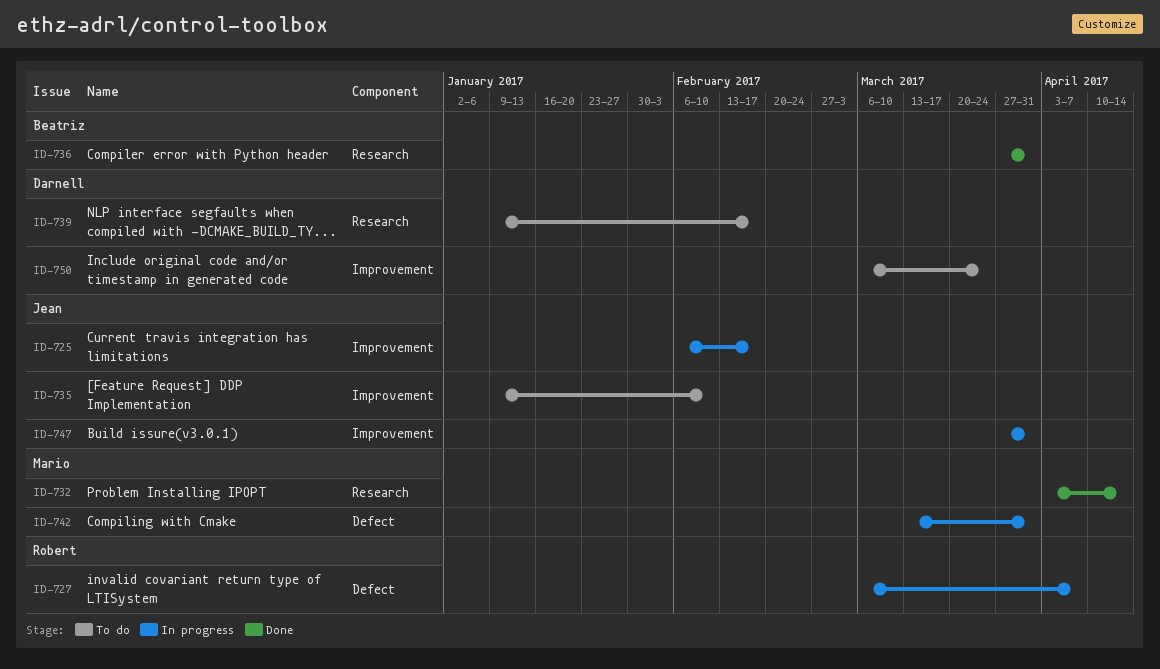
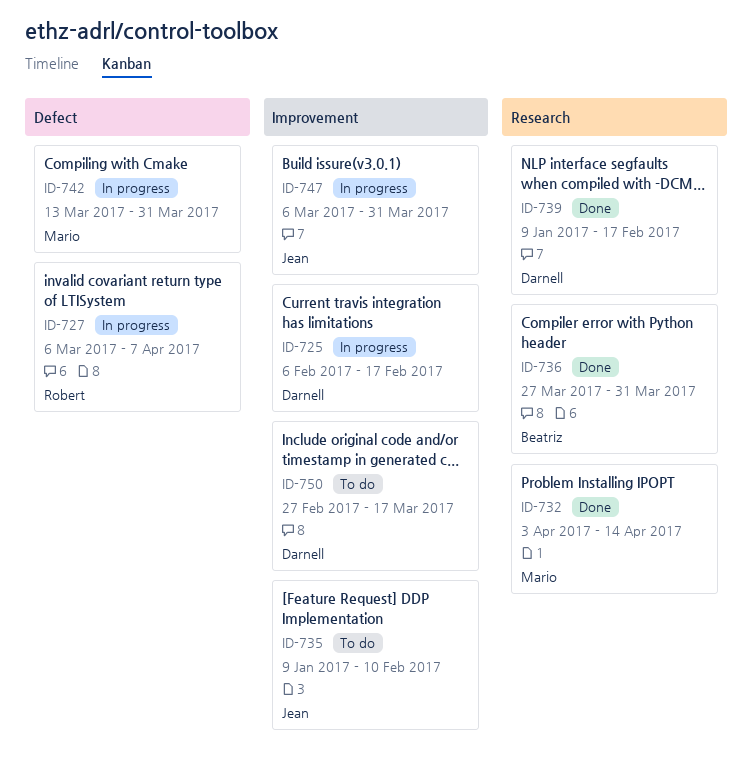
ID-725, owner: Jean -> Darnell
ID-739, status: To do -> Done
ID-747, start: Mar 27 -> Mar 6
ID-750, start: Mar 6 -> Feb 27
ID-750, due: Mar 24 -> Mar 17

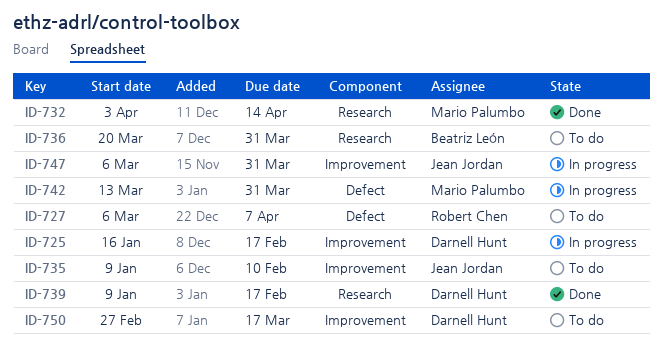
ID-725, start: Feb 6 -> Jan 16
ID-727, status: In progress -> To do
ID-736, status: Done -> To do
ID-736, start: Mar 27 -> Mar 20

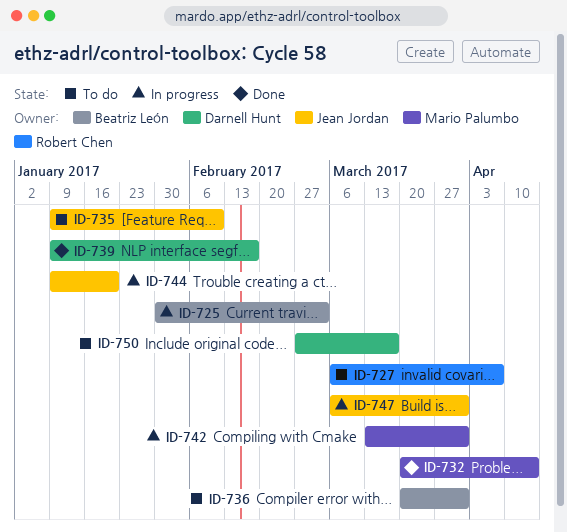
ID-725, owner: Darnell Hunt -> Beatriz León
ID-725, start: Jan 16 -> Jan 30
ID-725, due: Feb 17 -> Mar 3
ID-732, start: Apr 3 -> Mar 20
ID-744: none -> present

